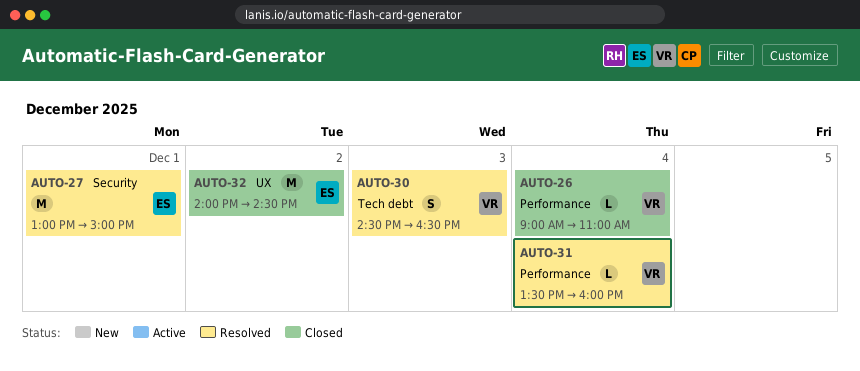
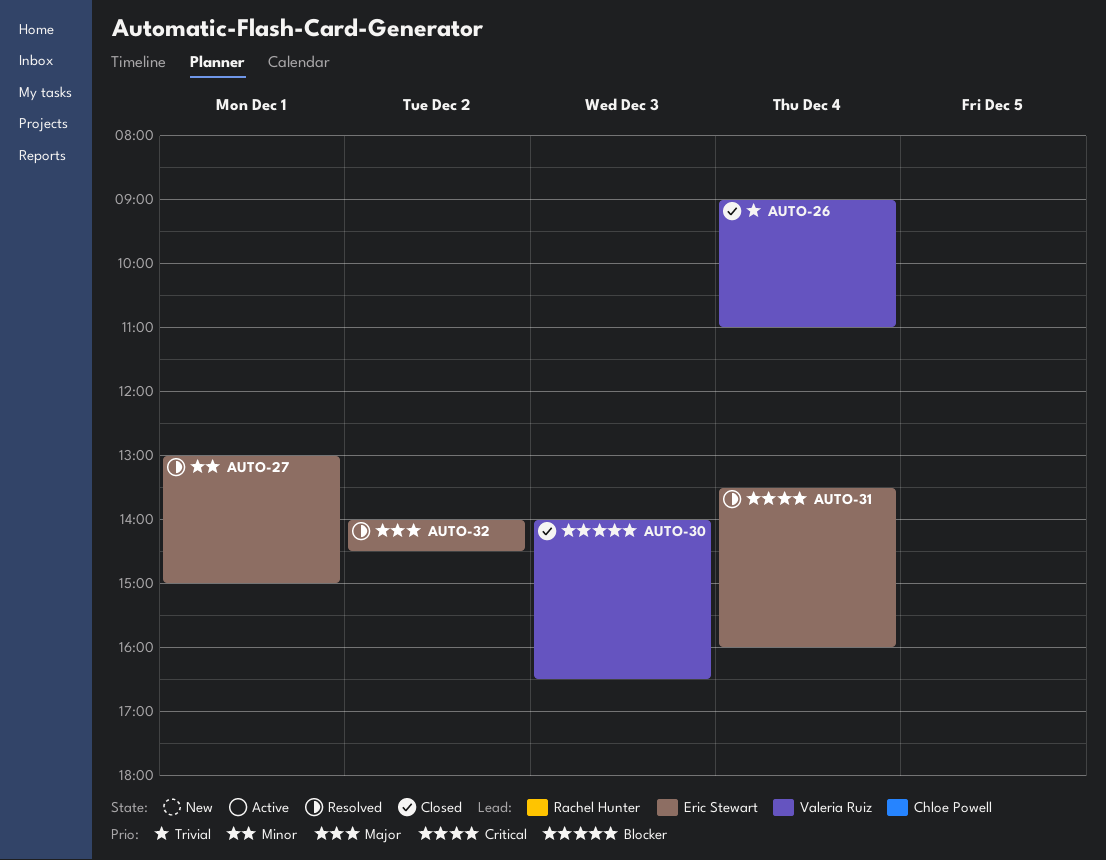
AUTO-30, status: Resolved -> Closed
AUTO-30, begins: 14:30 -> 14:00
AUTO-31, owner: Valeria Ruiz -> Eric Stewart
AUTO-32, status: Closed -> Resolved

